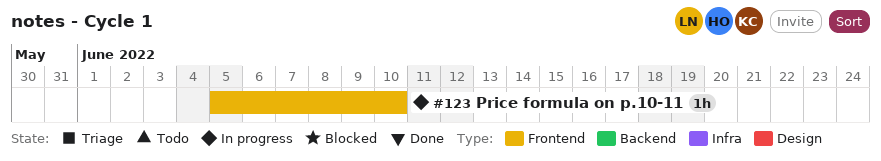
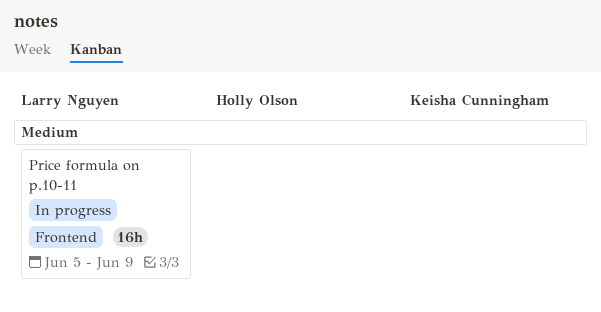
Price formula on p.10-11, estimate: 1h -> 16h
Price formula on p.10-11, due: Jun 10 -> Jun 9

